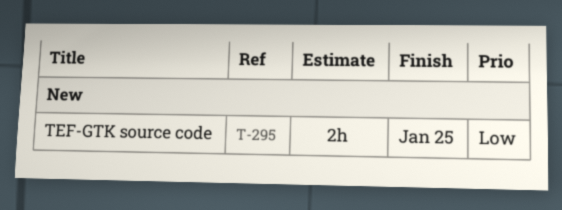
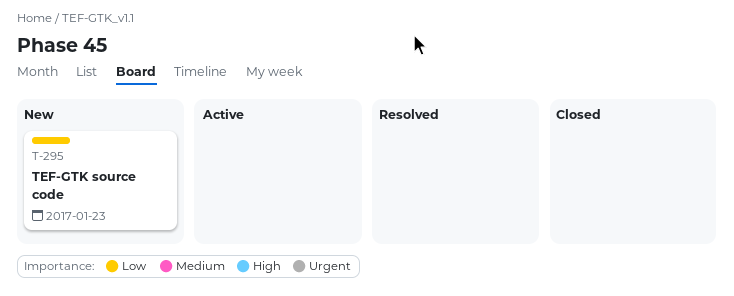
T-295, due: Jan 25 -> Jan 23

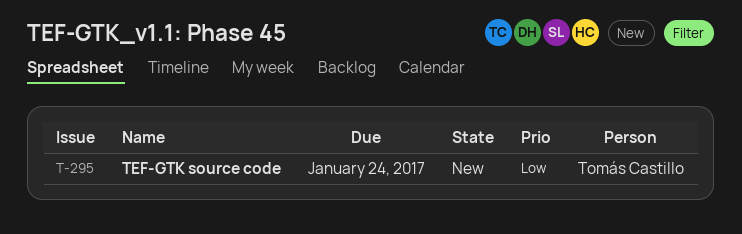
T-295, due: Jan 23 -> Jan 24

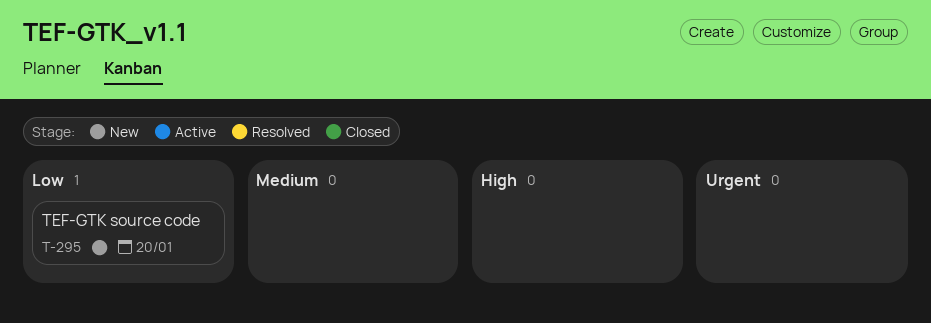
T-295, due: Jan 24 -> Jan 20

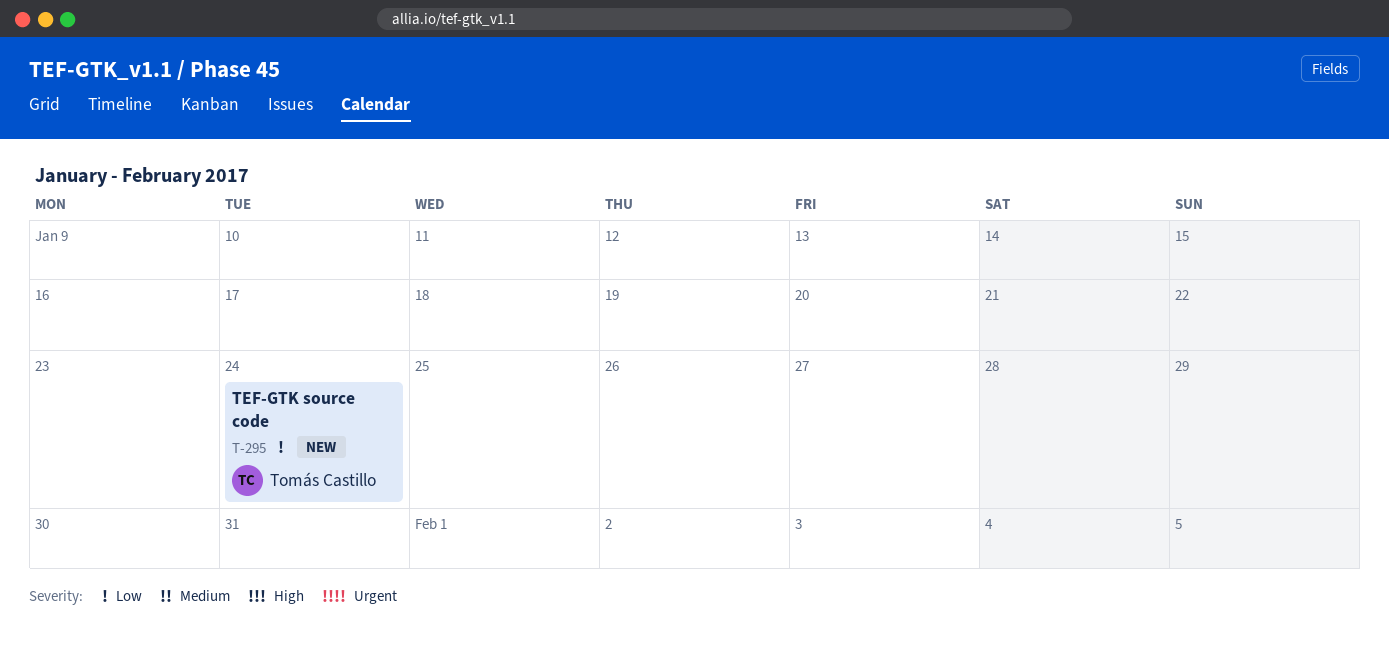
T-295, due: Jan 20 -> Jan 24

